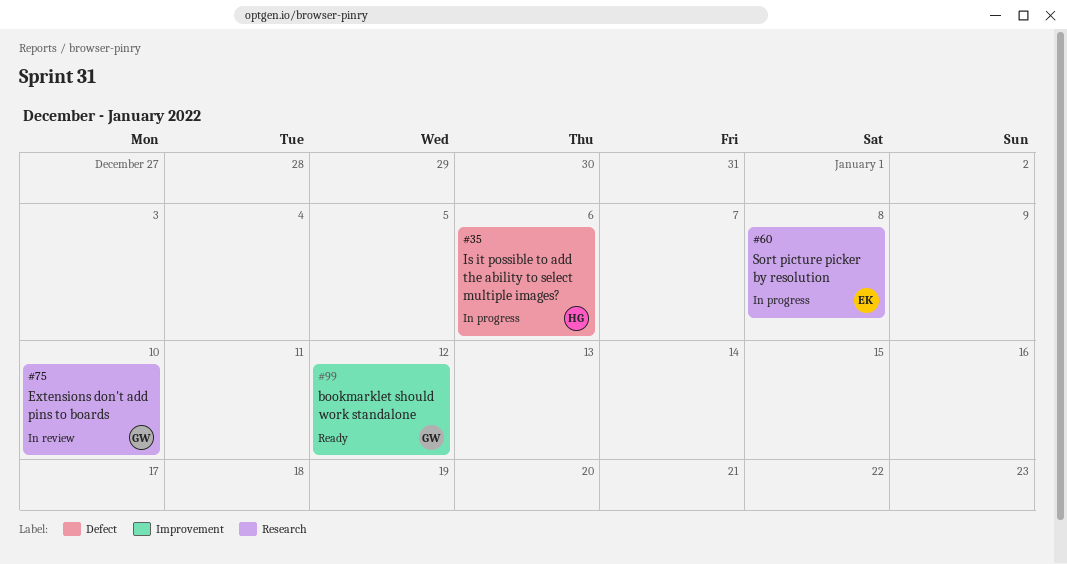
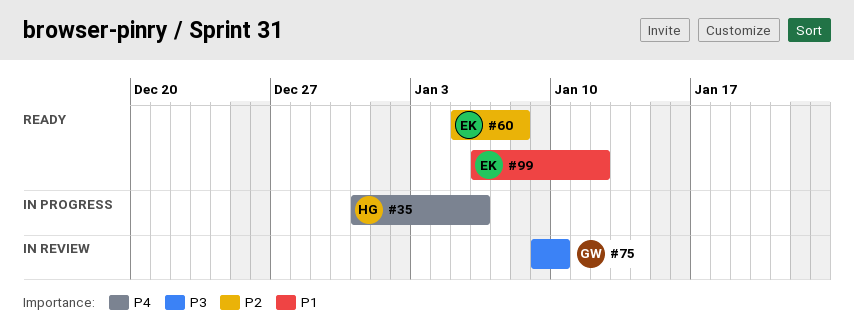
#60, status: In progress -> Ready
#99, owner: GW -> EK

